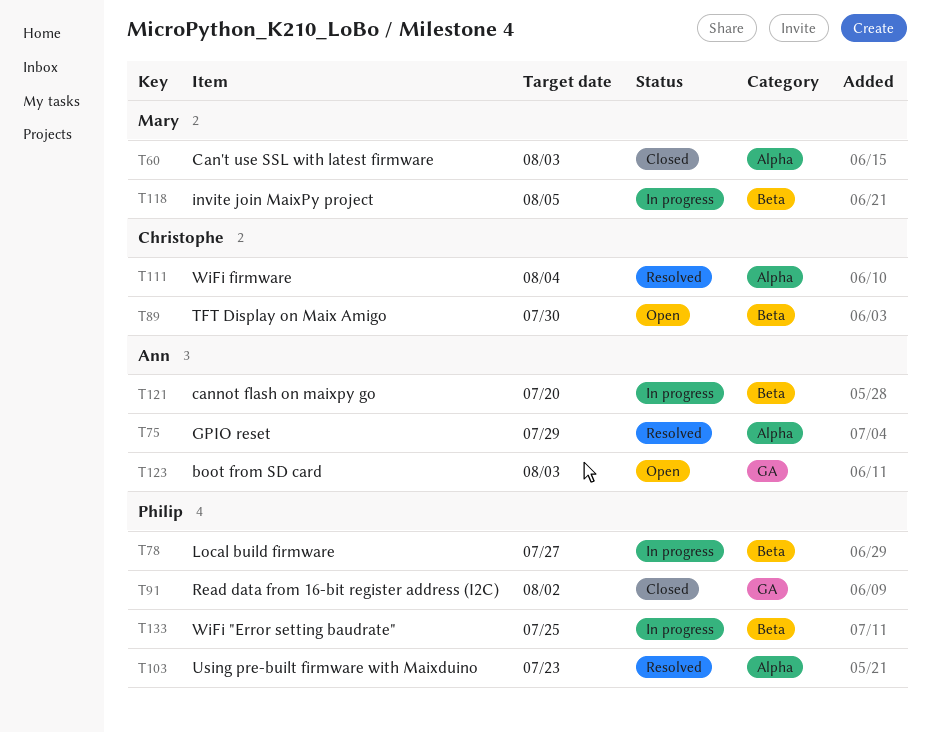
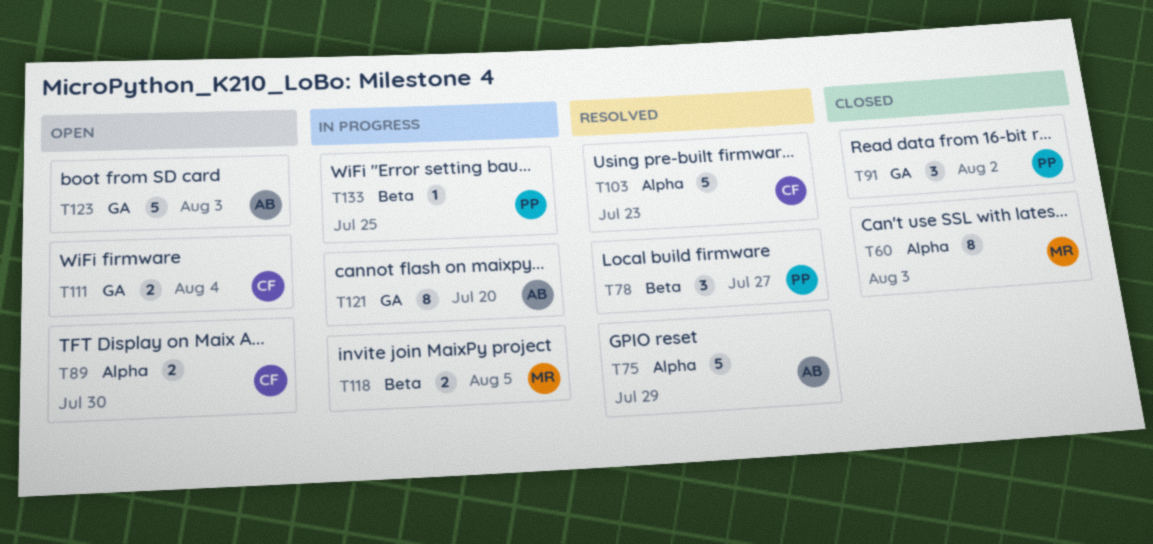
T78, status: In progress -> Resolved
T89, label: Beta -> Alpha
T103, owner: Philip -> Christophe
T111, status: Resolved -> Open
T111, label: Alpha -> GA
T121, label: Beta -> GA

